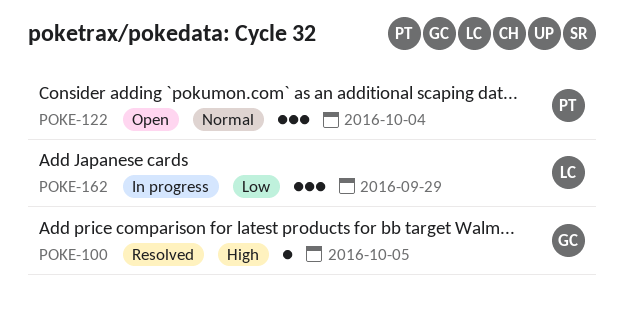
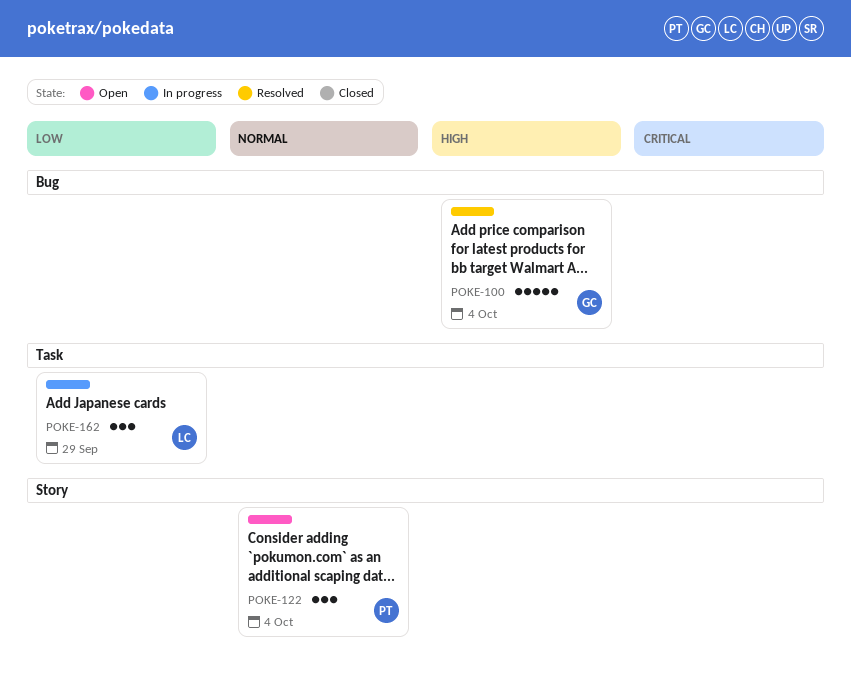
POKE-100, estimate: 1 -> 5
POKE-100, due: Oct 5 -> Oct 4

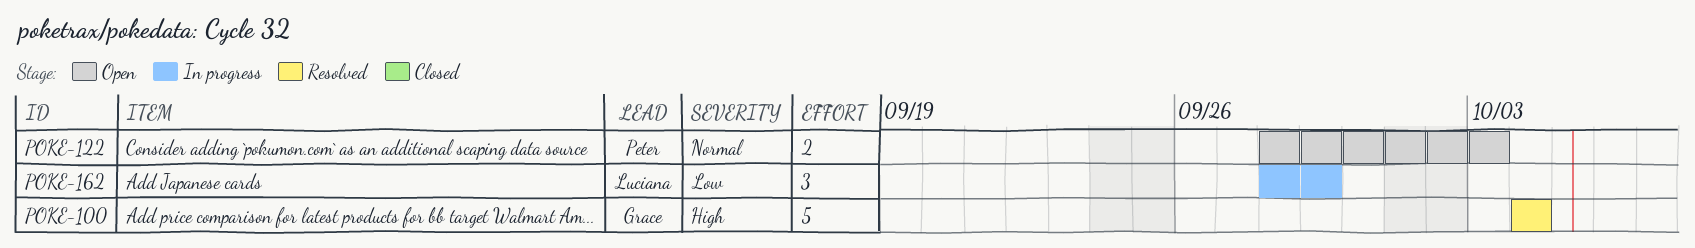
POKE-122, estimate: 3 -> 2
POKE-122, due: Oct 4 -> Oct 3

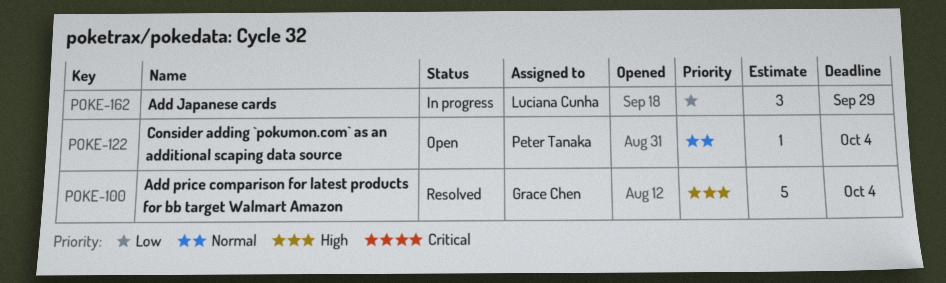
POKE-122, estimate: 2 -> 1
POKE-122, due: Oct 3 -> Oct 4

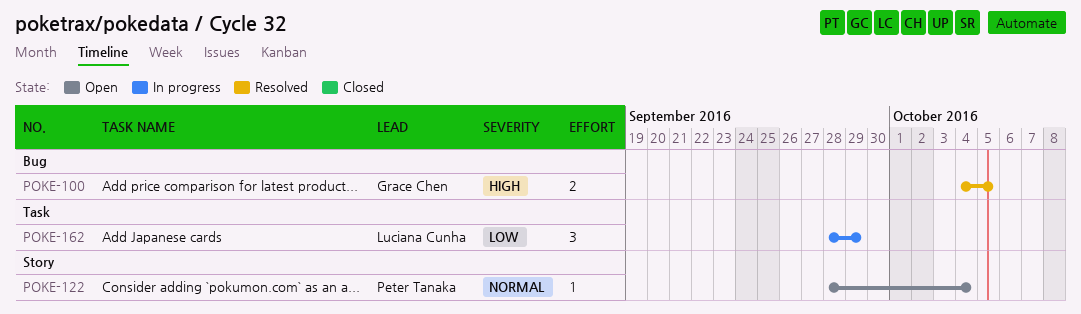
POKE-100, estimate: 5 -> 2
POKE-100, due: Oct 4 -> Oct 5

